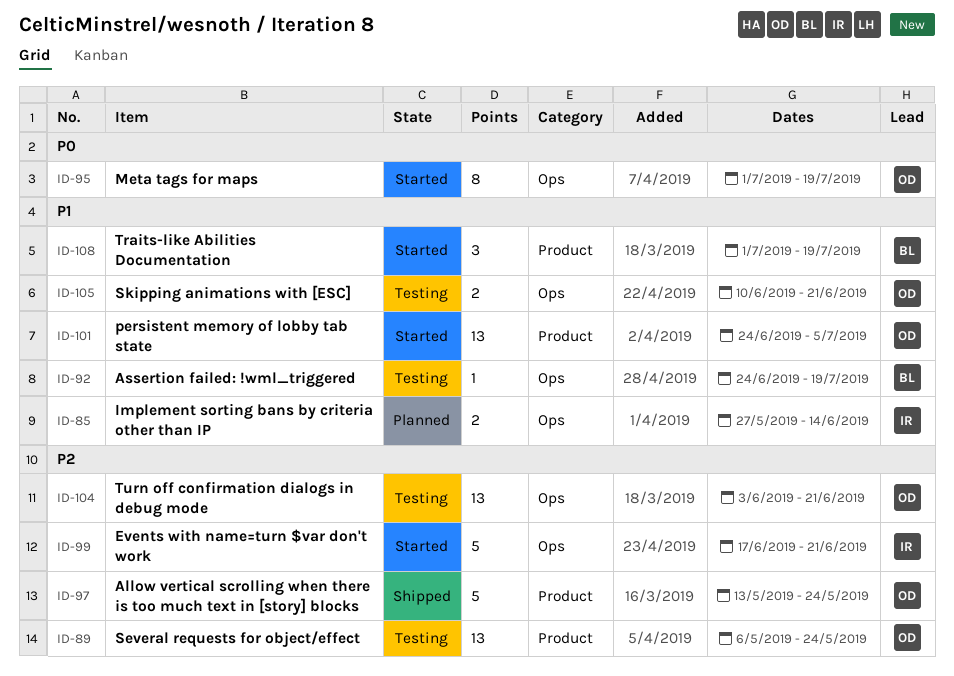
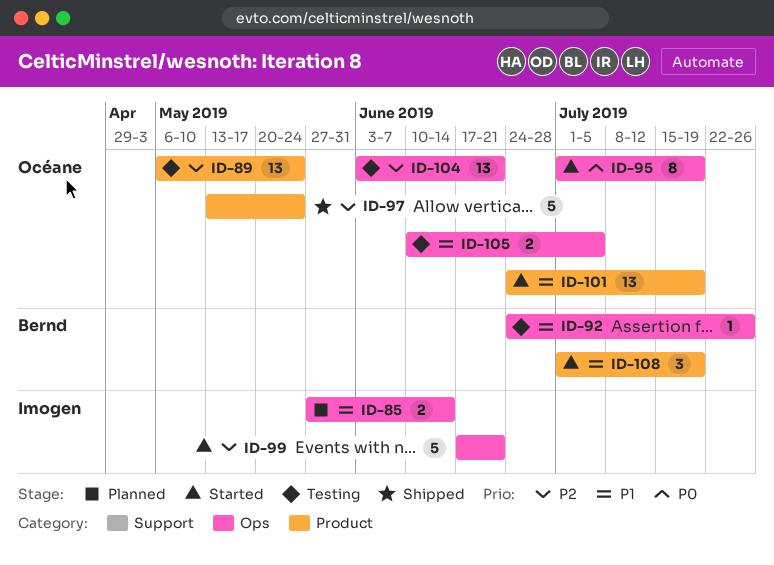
ID-92, due: Jul 19 -> Jul 26
ID-101, due: Jul 5 -> Jul 19
ID-105, due: Jun 21 -> Jul 5

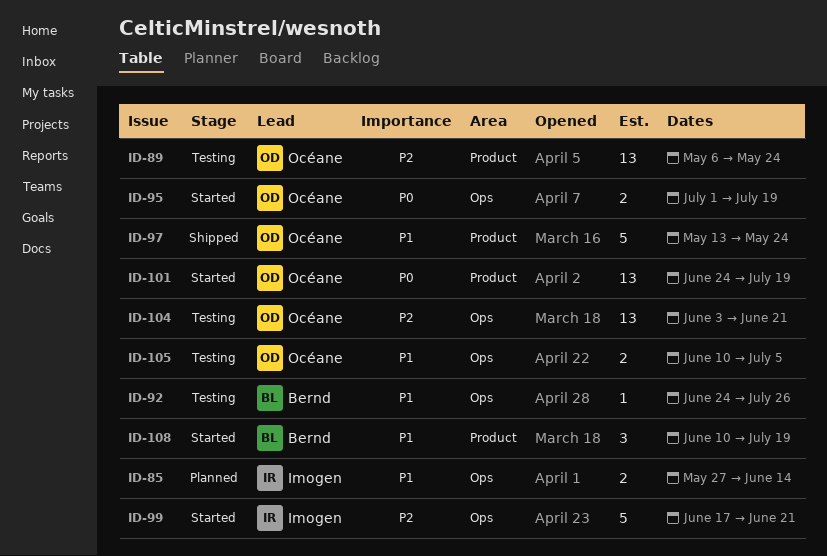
ID-95, estimate: 8 -> 2
ID-97, priority: P2 -> P1
ID-101, priority: P1 -> P0
ID-108, start: Jul 1 -> Jun 10

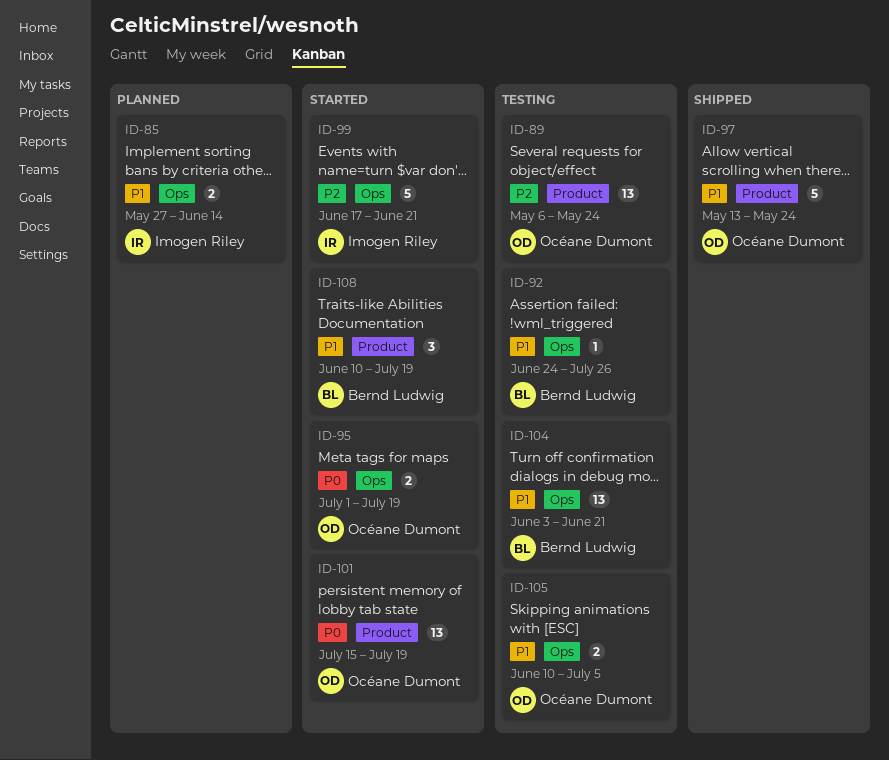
ID-101, start: Jun 24 -> Jul 15
ID-104, owner: Océane Dumont -> Bernd Ludwig
ID-104, priority: P2 -> P1

